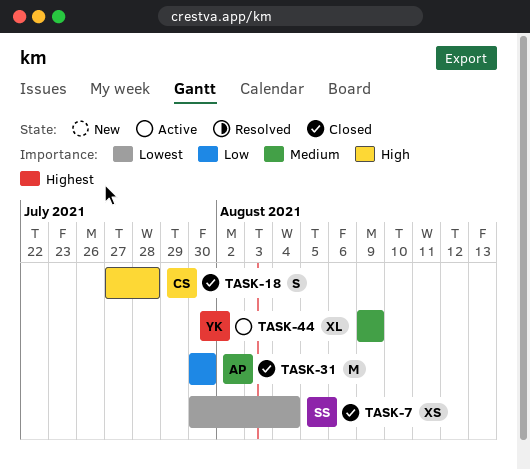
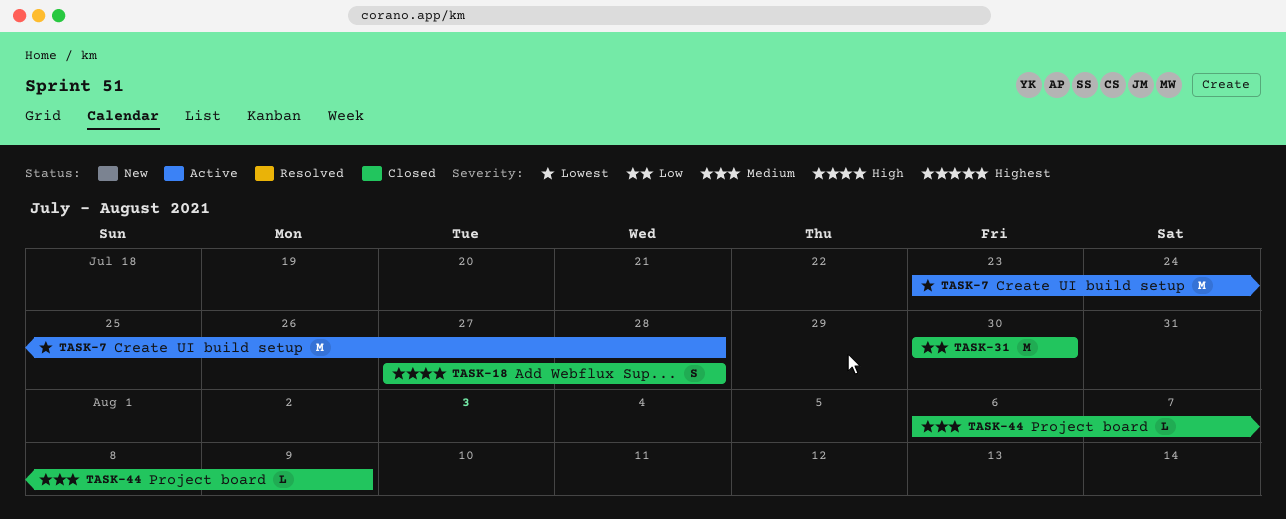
TASK-7, status: Closed -> Active
TASK-7, estimate: XS -> M
TASK-7, start: Jul 30 -> Jul 23
TASK-7, due: Aug 4 -> Jul 28
TASK-44, status: Active -> Closed
TASK-44, estimate: XL -> L
TASK-44, start: Aug 9 -> Aug 6

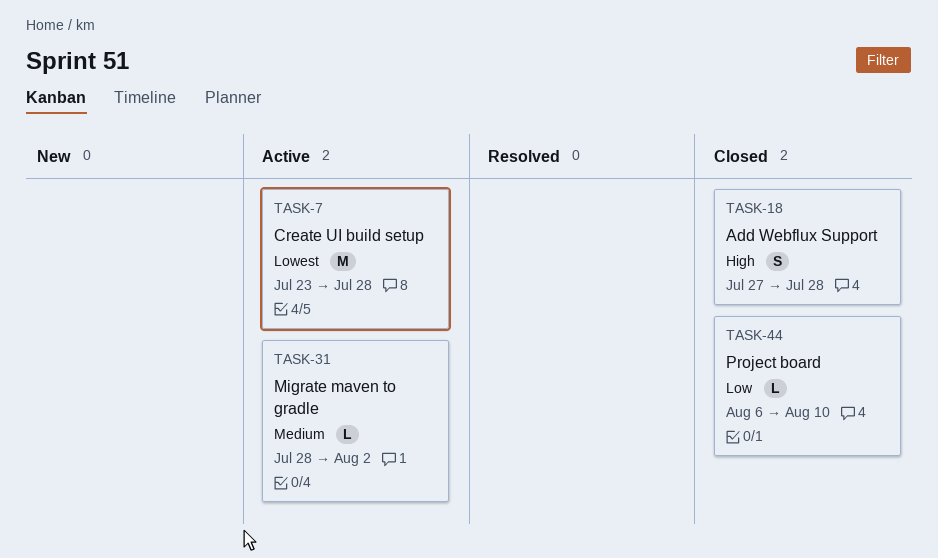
TASK-31, status: Closed -> Active
TASK-31, priority: Low -> Medium
TASK-31, estimate: M -> L
TASK-31, start: Jul 30 -> Jul 28
TASK-31, due: Jul 30 -> Aug 2
TASK-44, priority: Medium -> Low
TASK-44, due: Aug 9 -> Aug 10

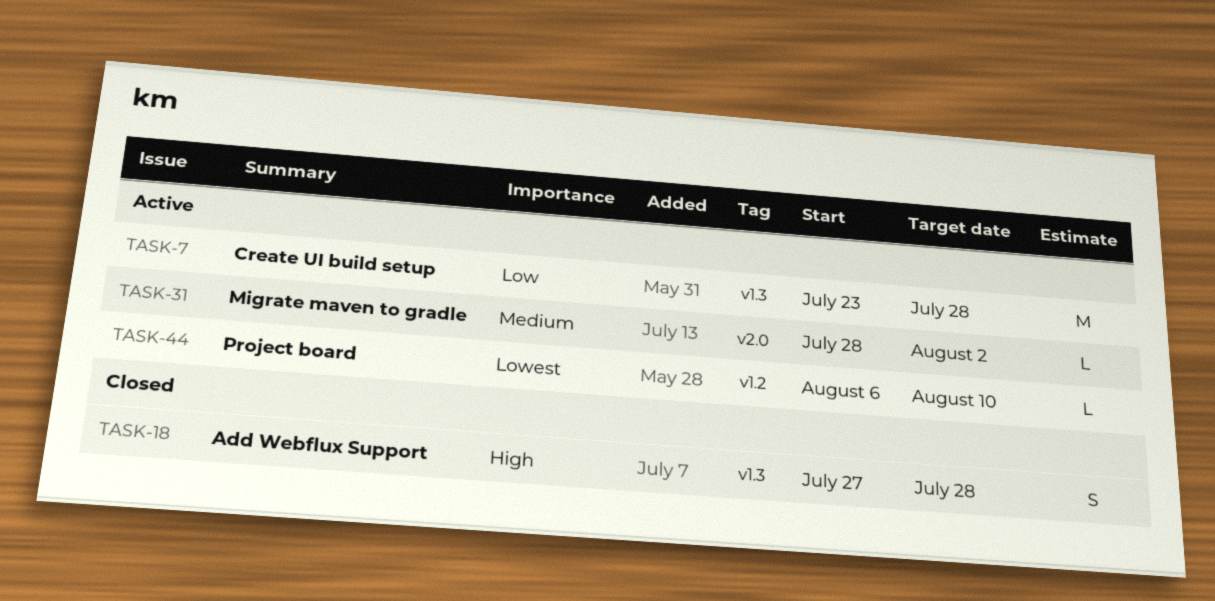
TASK-7, priority: Lowest -> Low
TASK-44, status: Closed -> Active
TASK-44, priority: Low -> Lowest

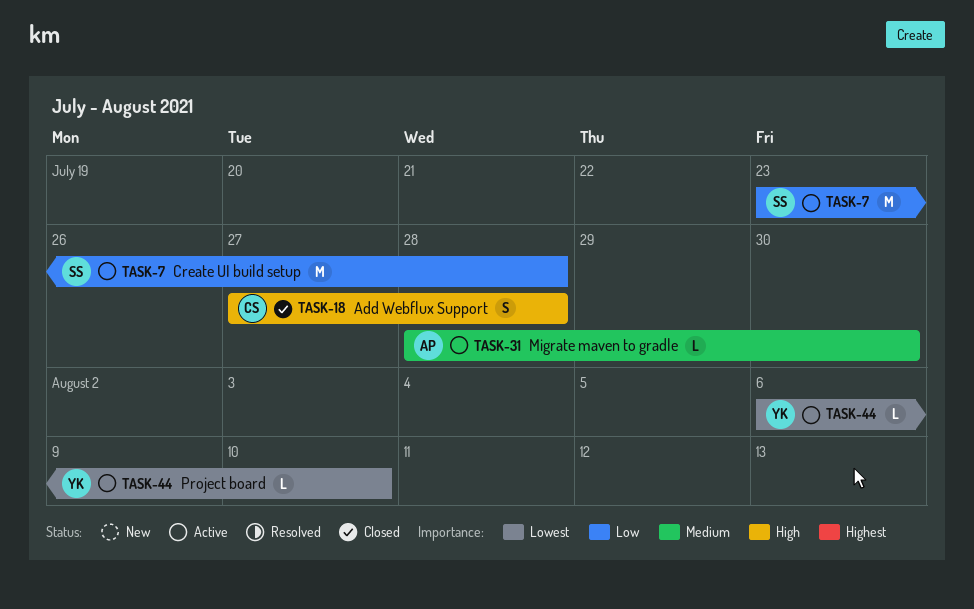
TASK-31, due: Aug 2 -> Jul 30

